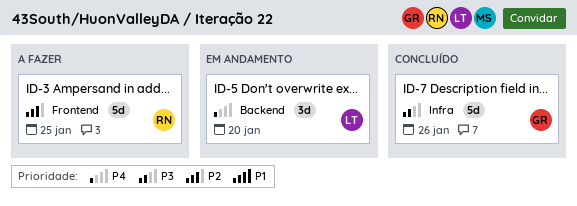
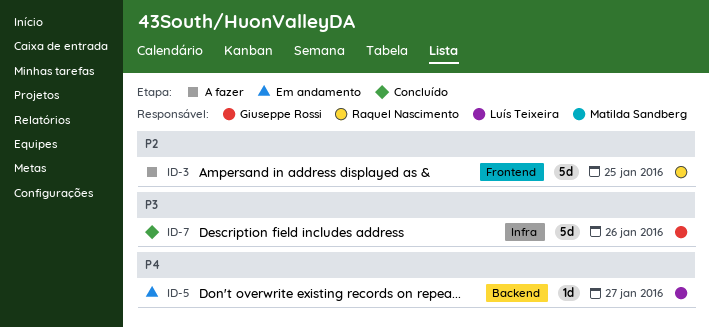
ID-5, estimate: 3d -> 1d
ID-5, due: Jan 20 -> Jan 27

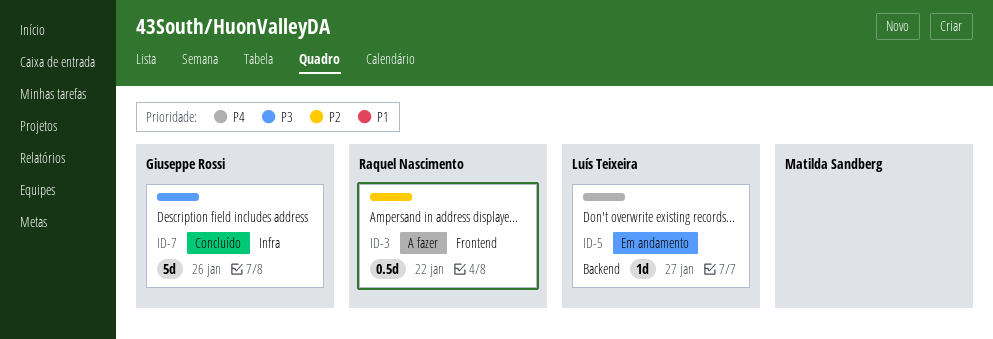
ID-3, estimate: 5d -> 0.5d
ID-3, due: Jan 25 -> Jan 22

